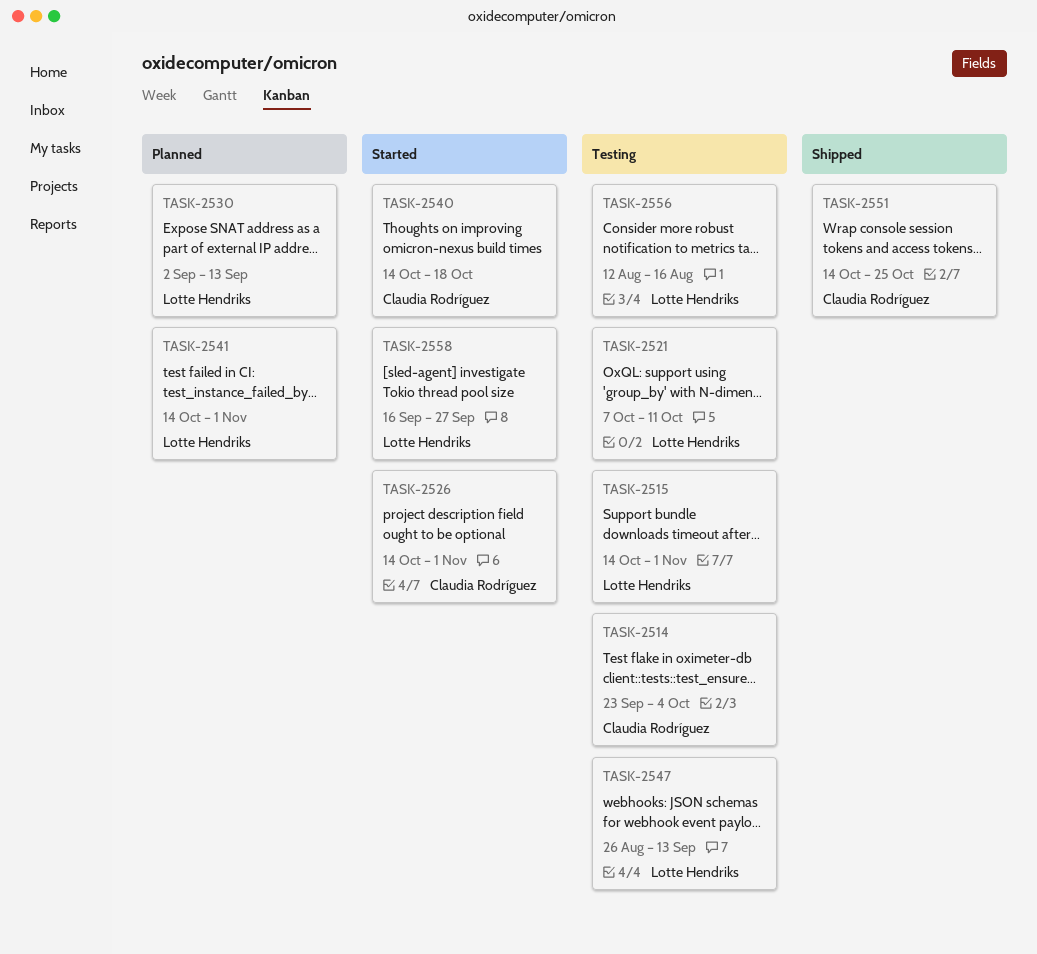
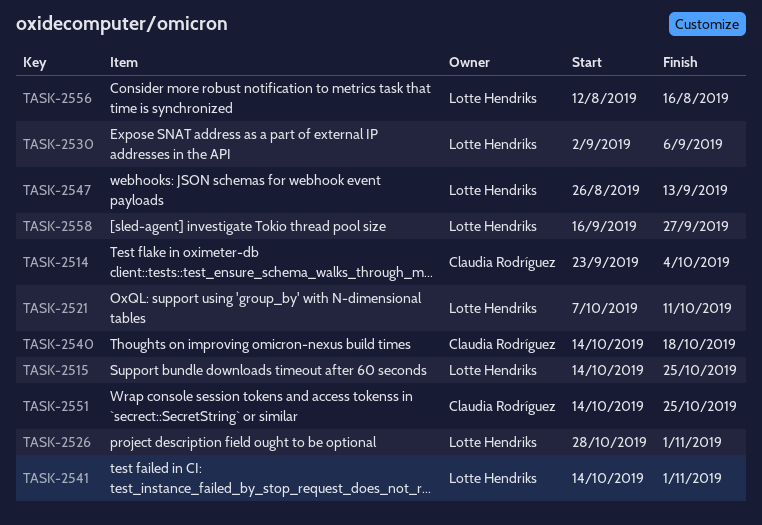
TASK-2515, due: Nov 1 -> Oct 25
TASK-2526, owner: Claudia Rodríguez -> Lotte Hendriks
TASK-2526, start: Oct 14 -> Oct 28
TASK-2530, due: Sep 13 -> Sep 6

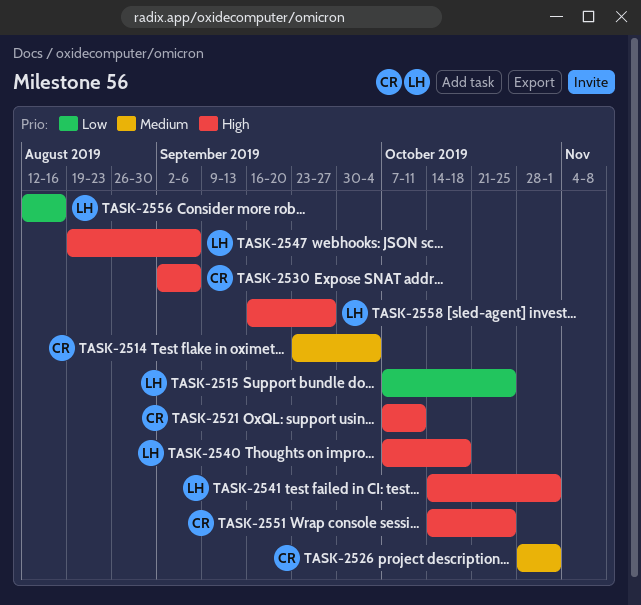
TASK-2515, start: Oct 14 -> Oct 7
TASK-2521, owner: Lotte Hendriks -> Claudia Rodríguez
TASK-2526, owner: Lotte Hendriks -> Claudia Rodríguez
TASK-2530, owner: Lotte Hendriks -> Claudia Rodríguez
TASK-2540, owner: Claudia Rodríguez -> Lotte Hendriks
TASK-2540, start: Oct 14 -> Oct 7
TASK-2547, start: Aug 26 -> Aug 19
TASK-2547, due: Sep 13 -> Sep 6

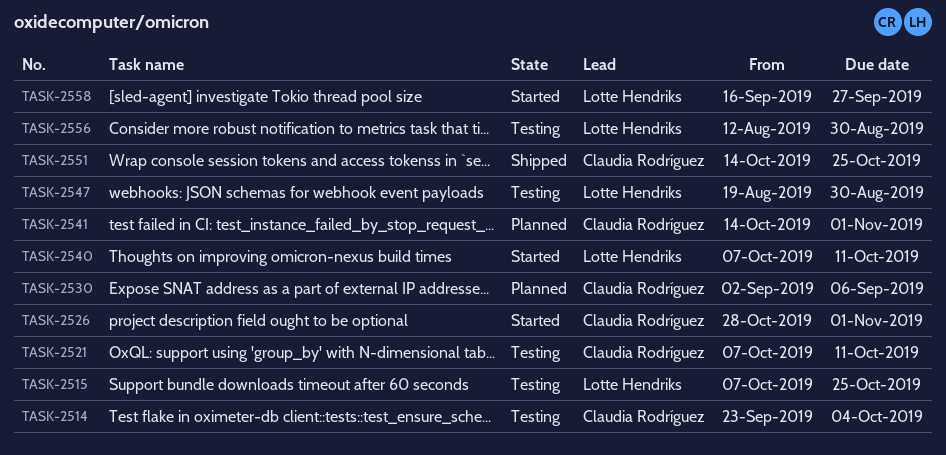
TASK-2540, due: Oct 18 -> Oct 11
TASK-2541, owner: Lotte Hendriks -> Claudia Rodríguez
TASK-2547, due: Sep 6 -> Aug 30
TASK-2556, due: Aug 16 -> Aug 30

